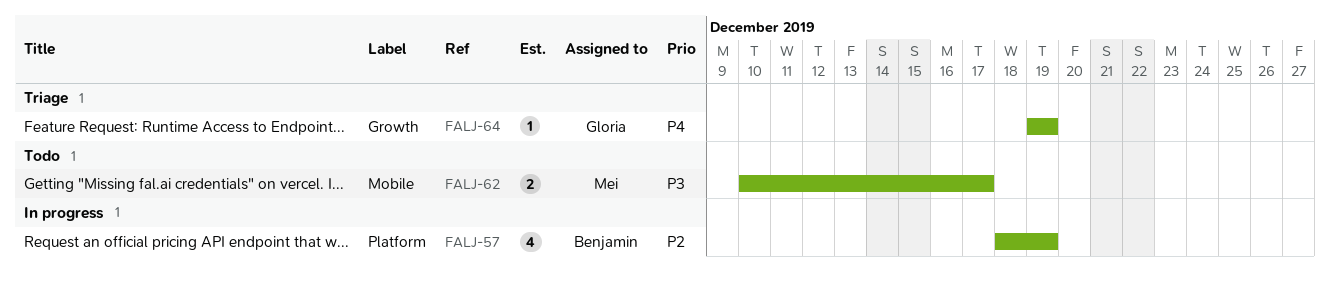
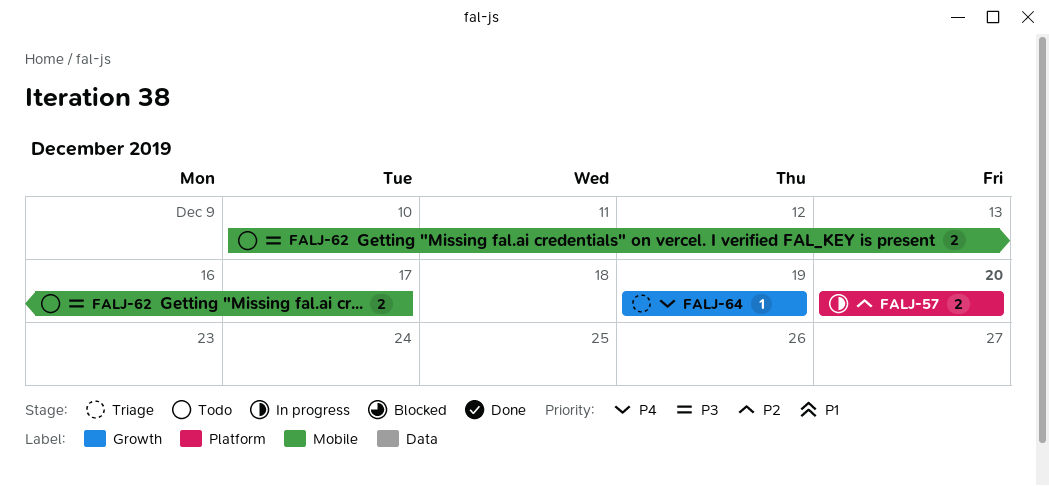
FALJ-57, estimate: 4 -> 2
FALJ-57, start: Dec 18 -> Dec 20
FALJ-57, due: Dec 19 -> Dec 20

